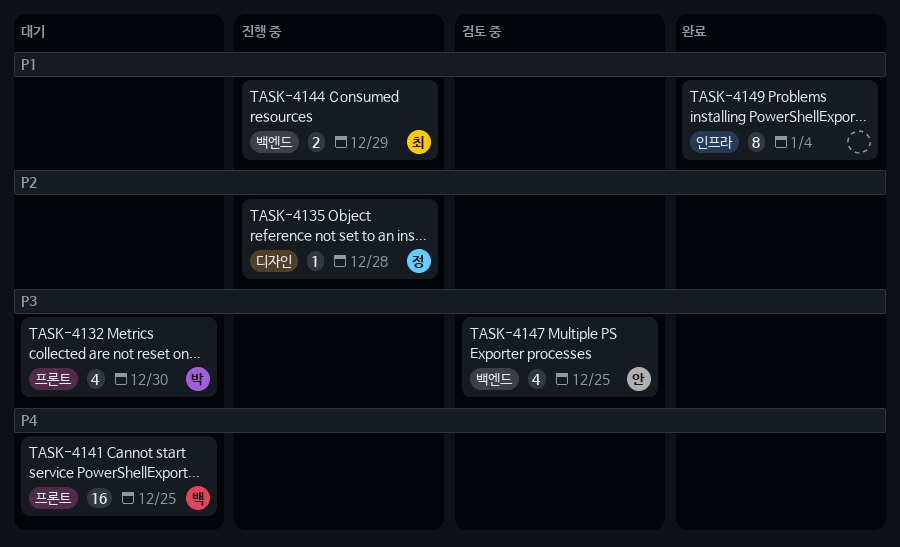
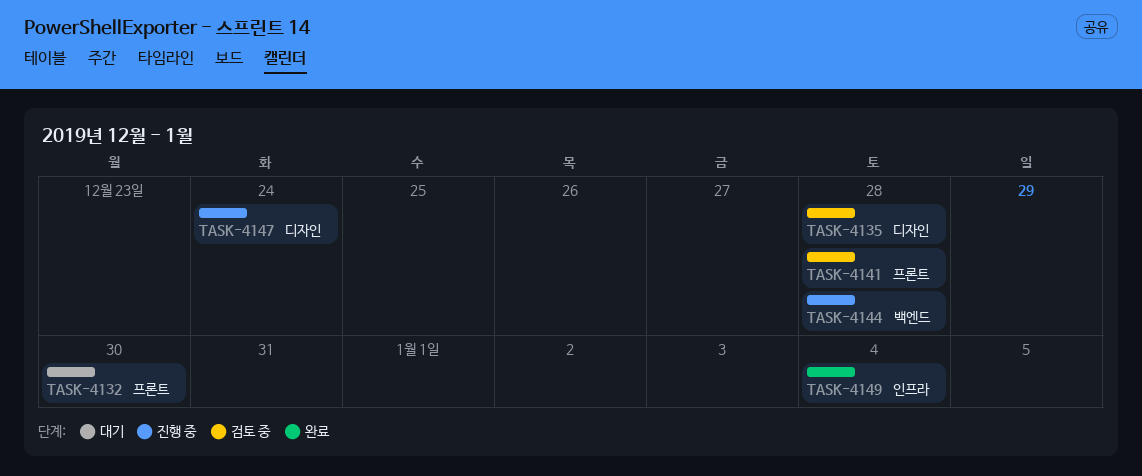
TASK-4135, status: 진행 중 -> 검토 중
TASK-4141, status: 대기 -> 검토 중
TASK-4141, due: Dec 25 -> Dec 28
TASK-4144, due: Dec 29 -> Dec 28
TASK-4147, status: 검토 중 -> 진행 중
TASK-4147, label: 백엔드 -> 디자인
TASK-4147, due: Dec 25 -> Dec 24

